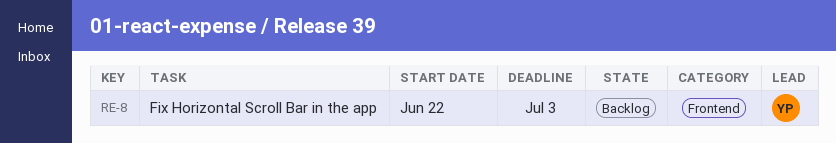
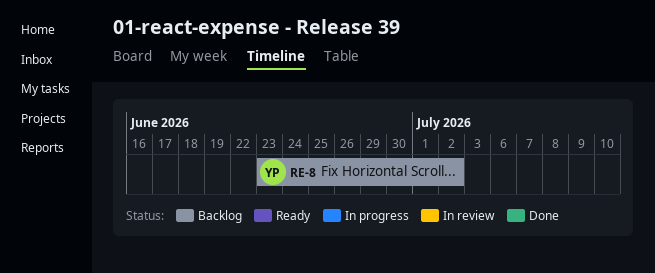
RE-8, start: Jun 22 -> Jun 23
RE-8, due: Jul 3 -> Jul 2

